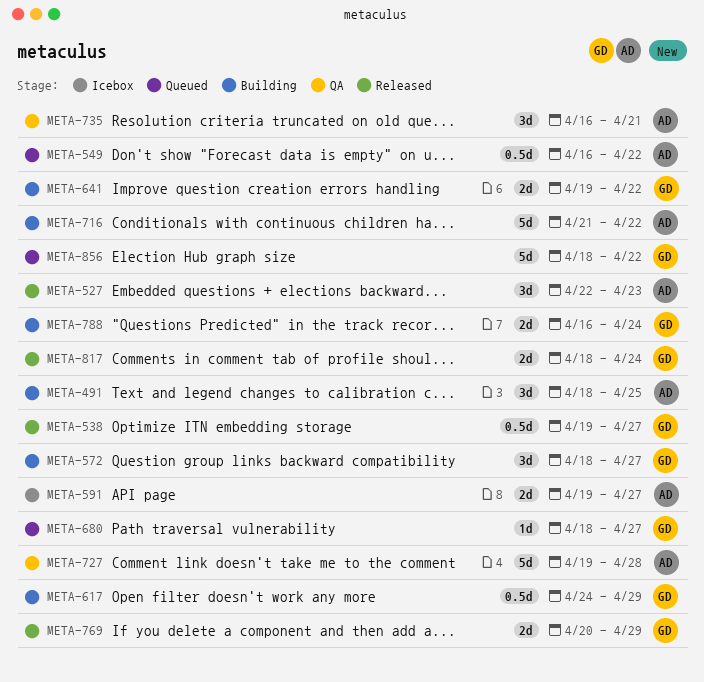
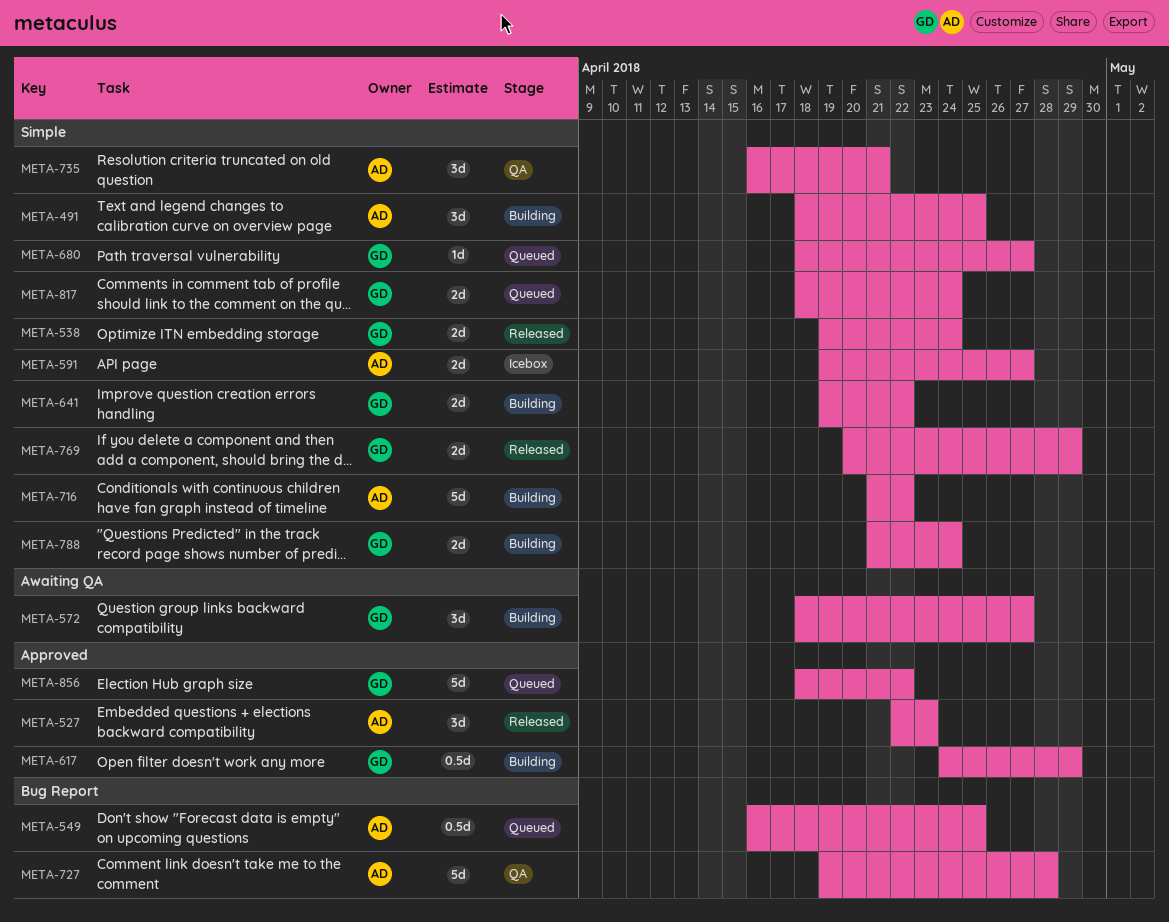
META-538, estimate: 0.5d -> 2d
META-538, due: Apr 27 -> Apr 24
META-549, due: Apr 22 -> Apr 25
META-788, start: Apr 16 -> Apr 21
META-817, status: Released -> Queued

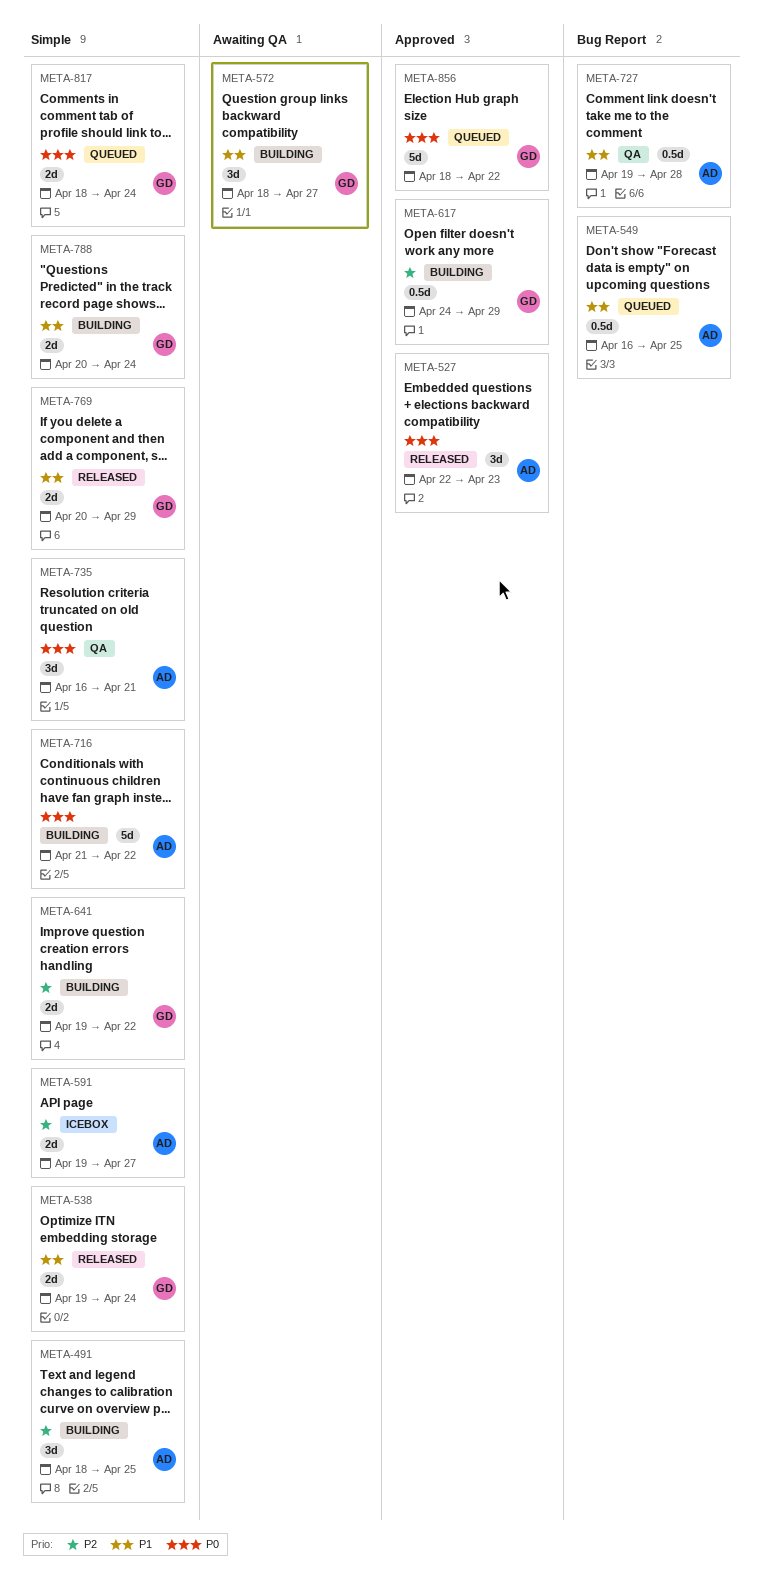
META-680: present -> none
META-727, estimate: 5d -> 0.5d
META-788, start: Apr 21 -> Apr 20

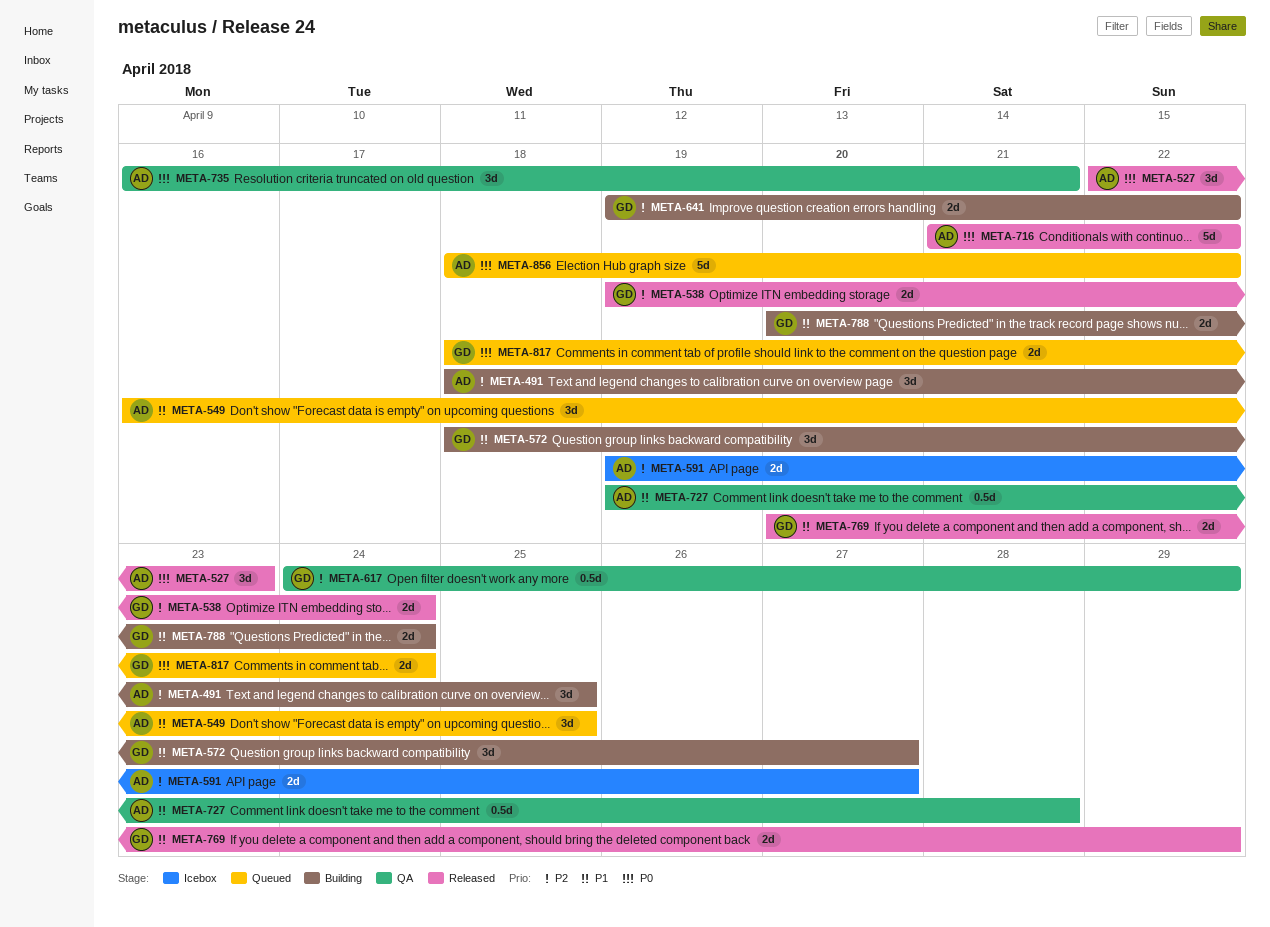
META-538, priority: P1 -> P2
META-549, estimate: 0.5d -> 3d
META-617, status: Building -> QA
META-716, status: Building -> Released
META-856, owner: GD -> AD

